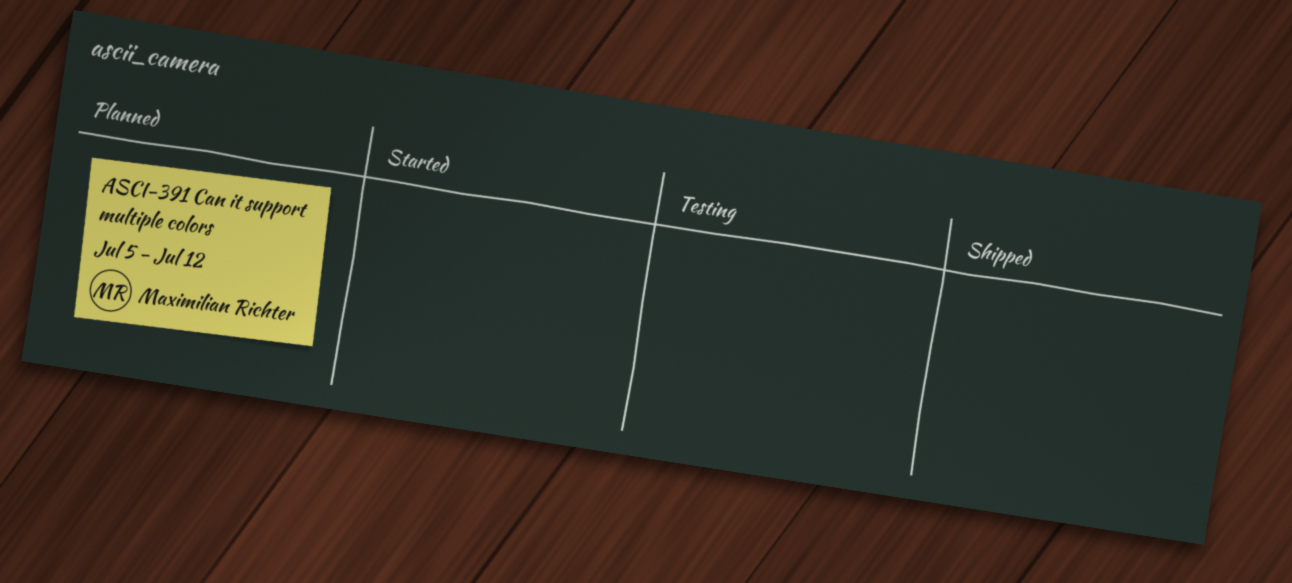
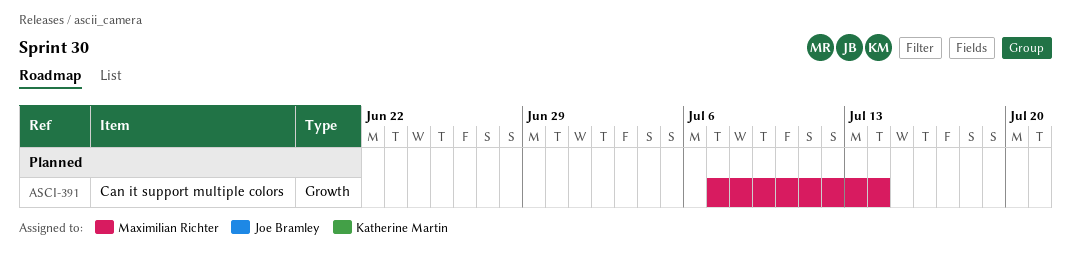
ASCI-391, start: Jul 5 -> Jul 7
ASCI-391, due: Jul 12 -> Jul 14

